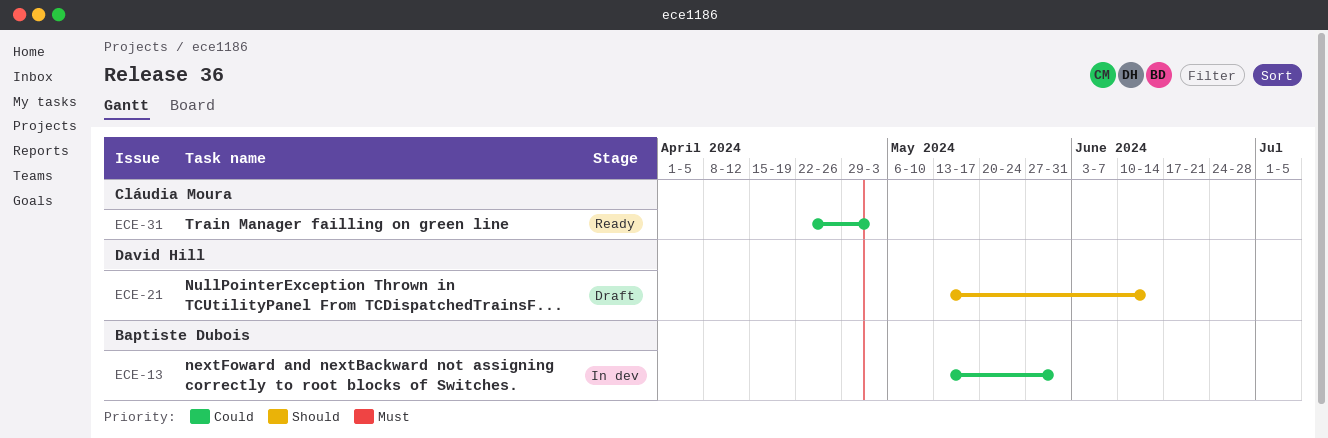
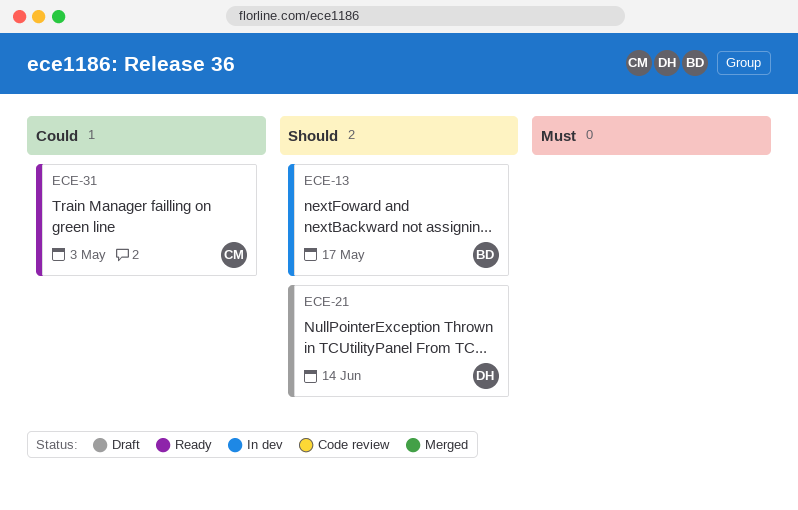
ECE-13, priority: Could -> Should
ECE-13, due: May 31 -> May 17

